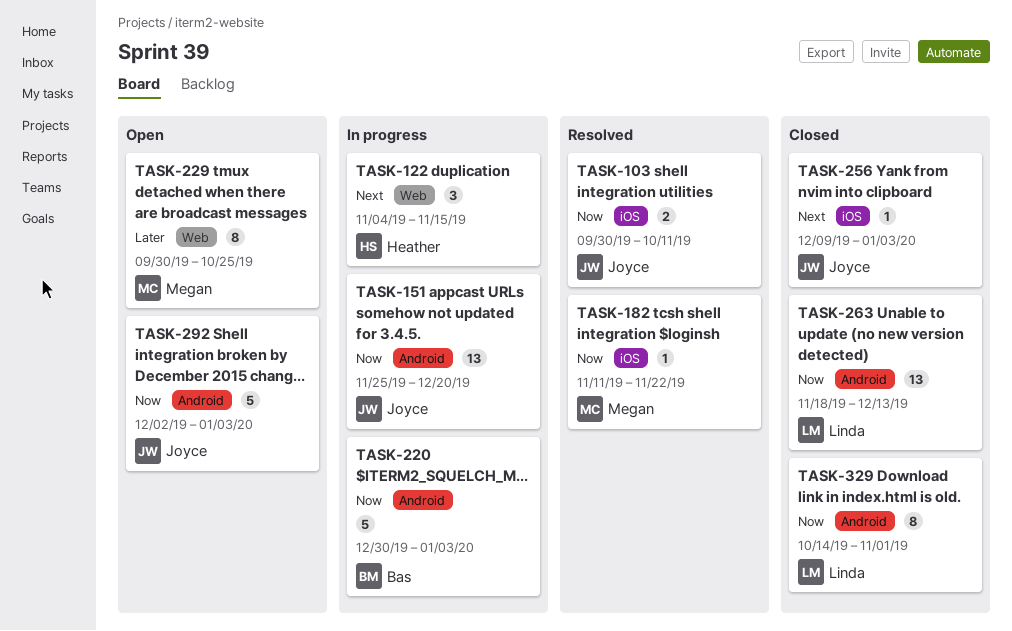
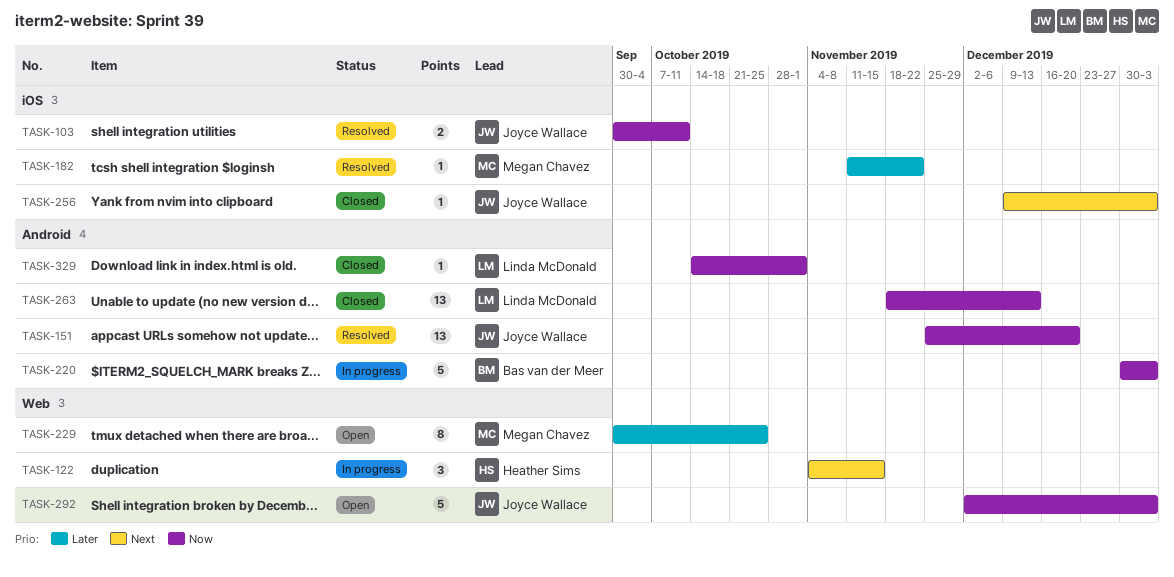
TASK-151, status: In progress -> Resolved
TASK-182, priority: Now -> Later
TASK-292, label: Android -> Web
TASK-329, estimate: 8 -> 1

